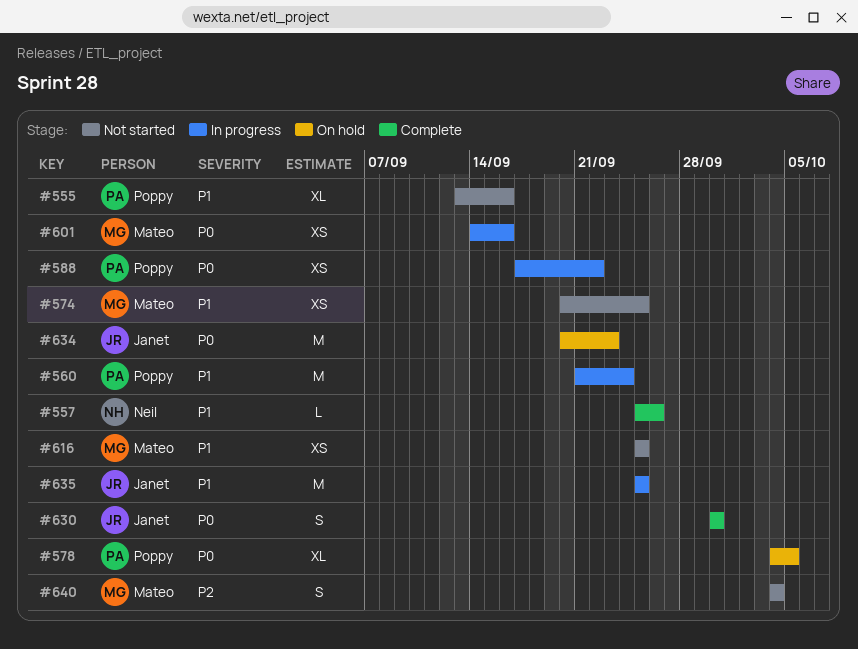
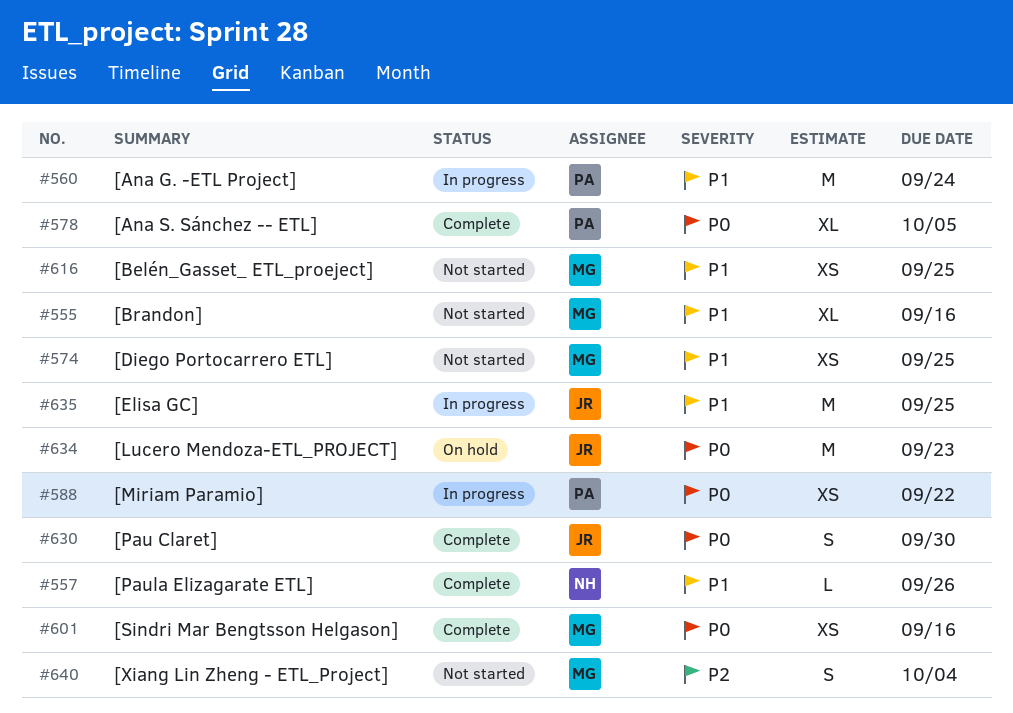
#555, owner: Poppy -> Mateo
#578, status: On hold -> Complete
#601, status: In progress -> Complete

